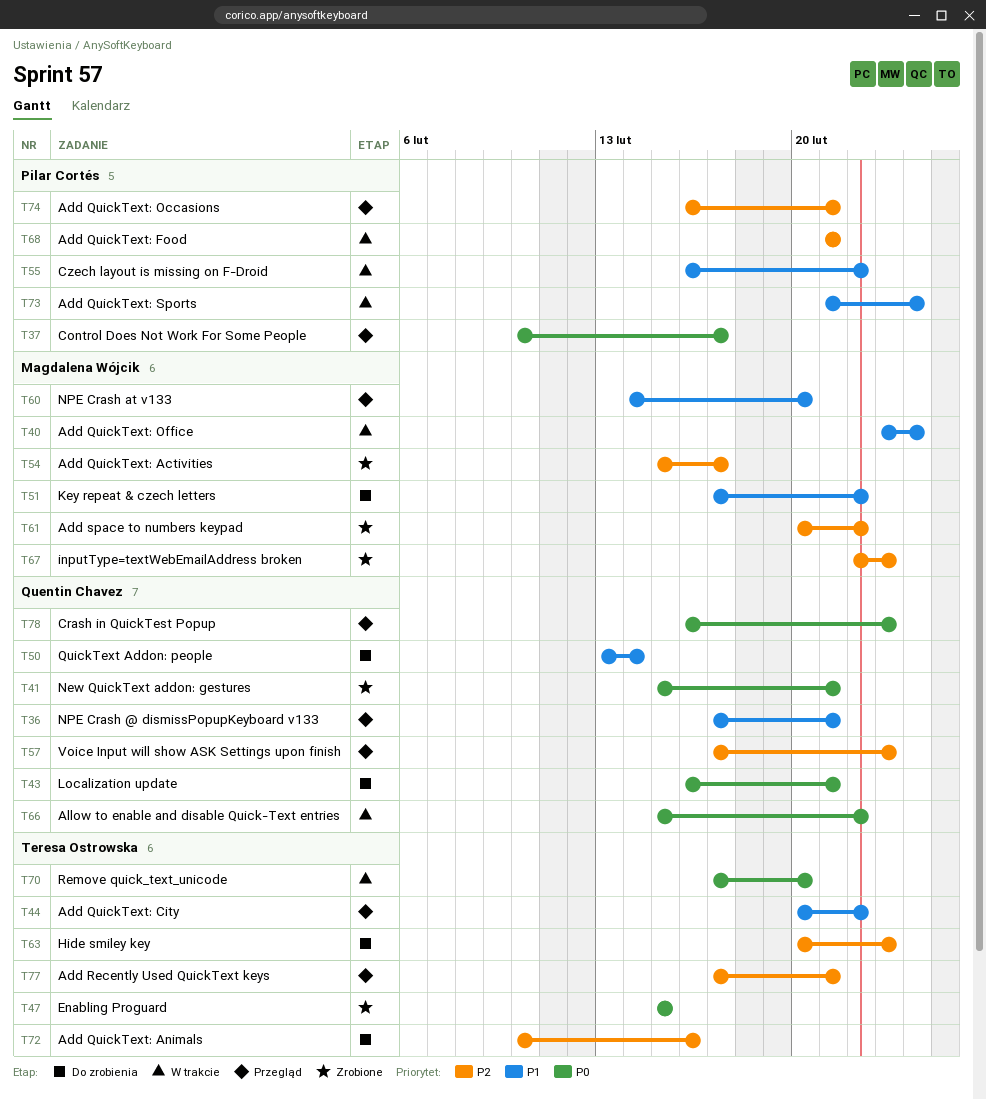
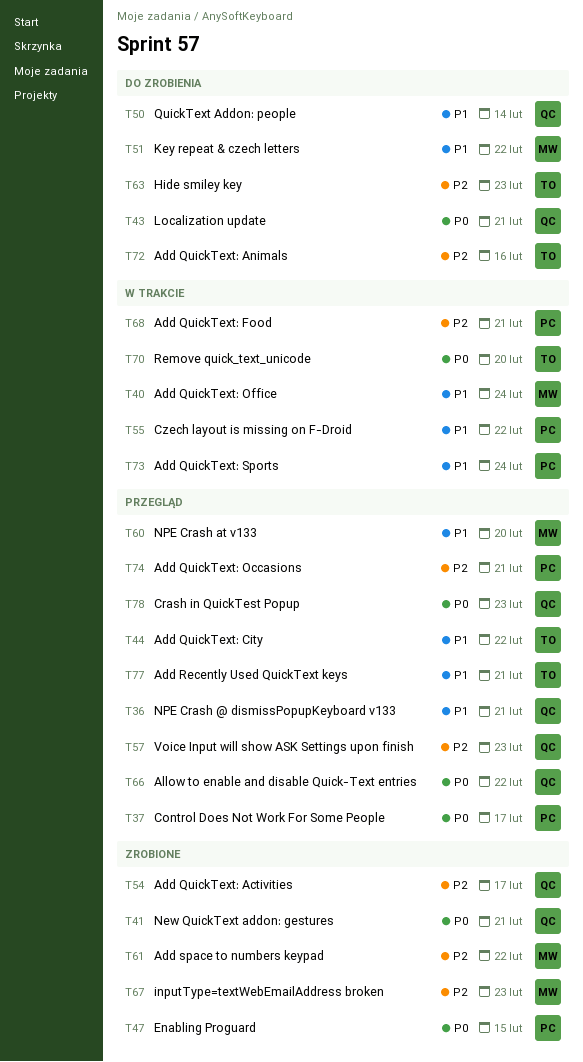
T47, owner: Teresa Ostrowska -> Pilar Cortés
T54, owner: Magdalena Wójcik -> Quentin Chavez
T66, status: W trakcie -> Przegląd
T77, priority: P2 -> P1

